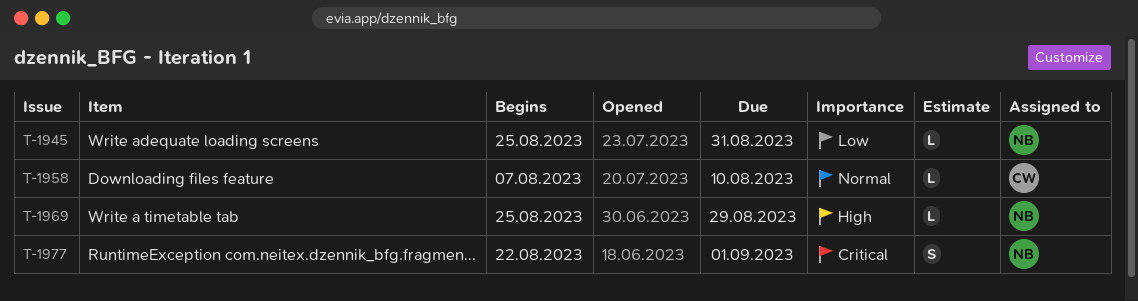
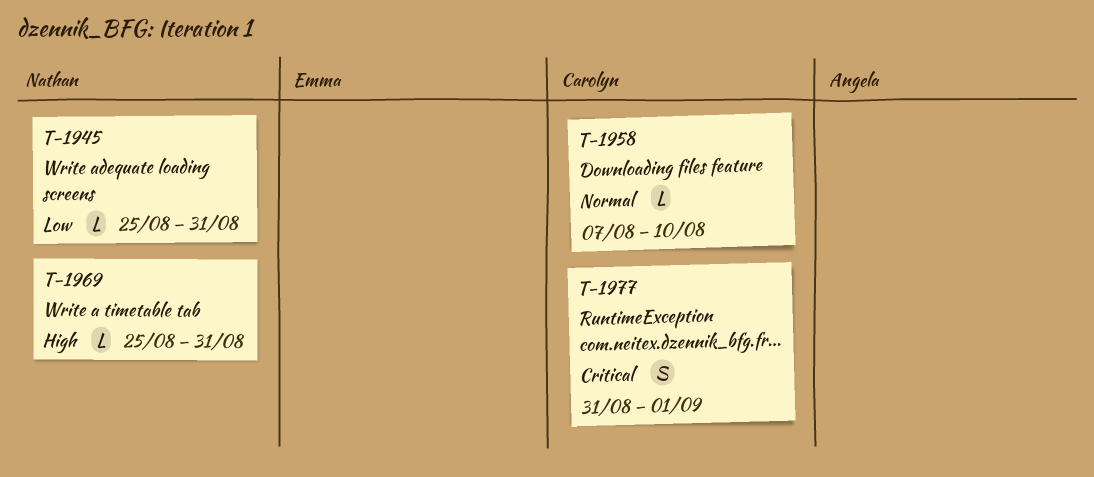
T-1969, due: Aug 29 -> Aug 31
T-1977, owner: Nathan -> Carolyn
T-1977, start: Aug 22 -> Aug 31

